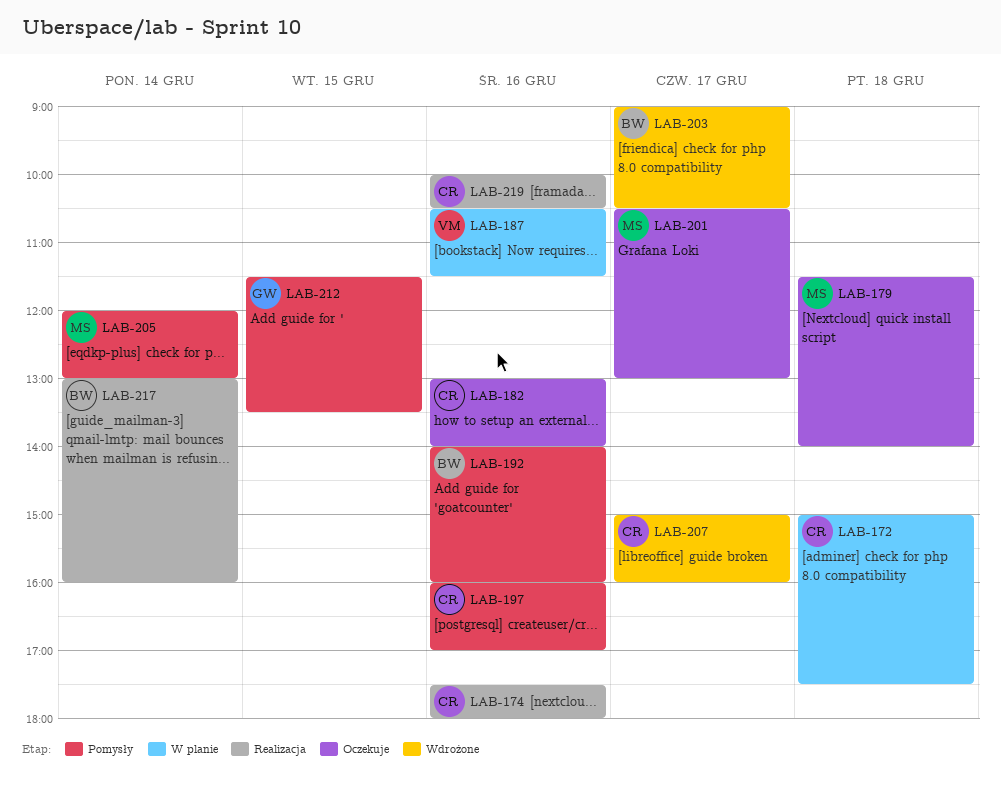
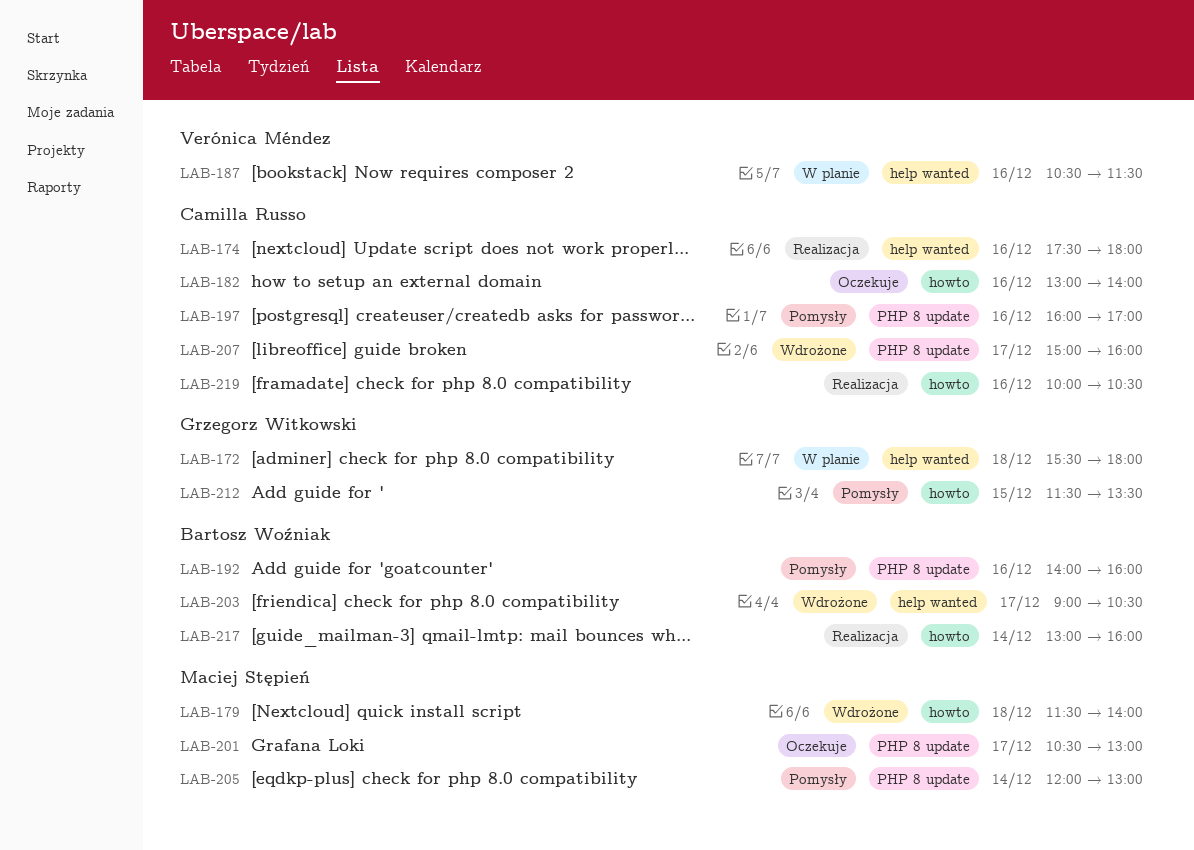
LAB-172, owner: Camilla Russo -> Grzegorz Witkowski
LAB-172, begins: 15:00 -> 15:30
LAB-172, ends: 17:30 -> 18:00
LAB-179, status: Oczekuje -> Wdrożone

